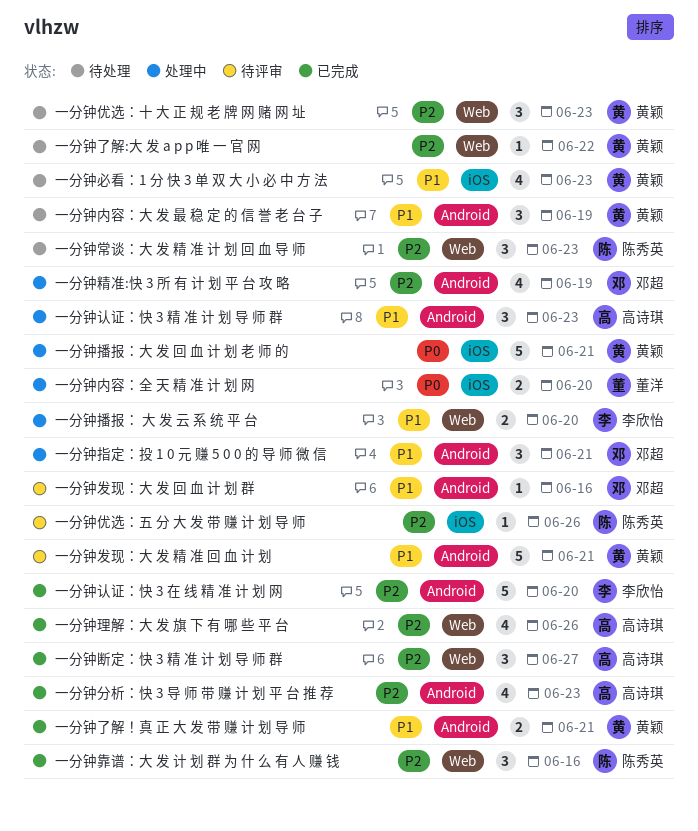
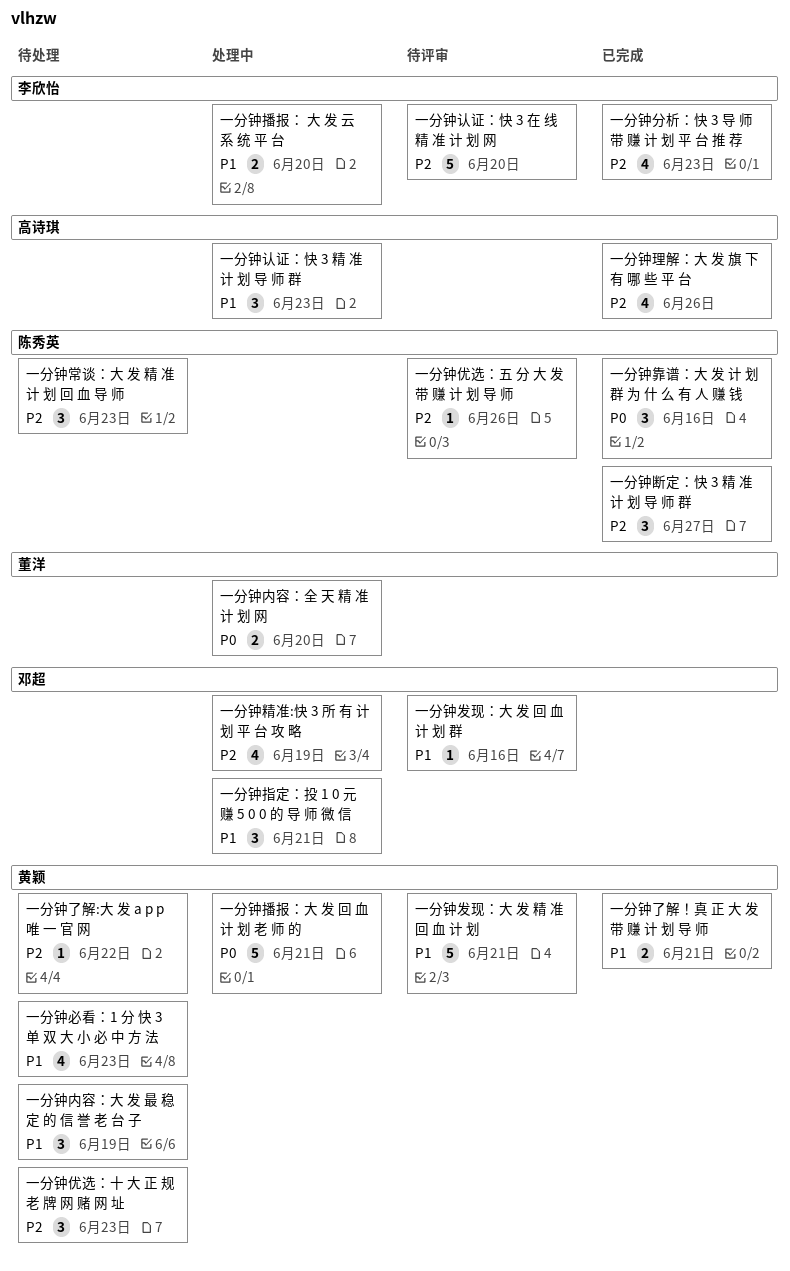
一分钟分析：快 3 导 师 带 赚 计 划 平 台 推 荐, owner: 高诗琪 -> 李欣怡
一分钟断定：快 3 精 准 计 划 导 师 群, owner: 高诗琪 -> 陈秀英
一分钟认证：快 3 在 线 精 准 计 划 网, status: 已完成 -> 待评审
一分钟靠谱：大 发 计 划 群 为 什 么 有 人 赚 钱, priority: P2 -> P0

